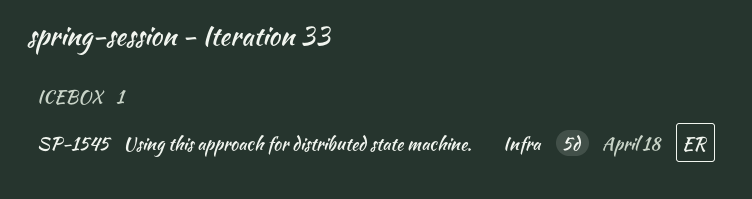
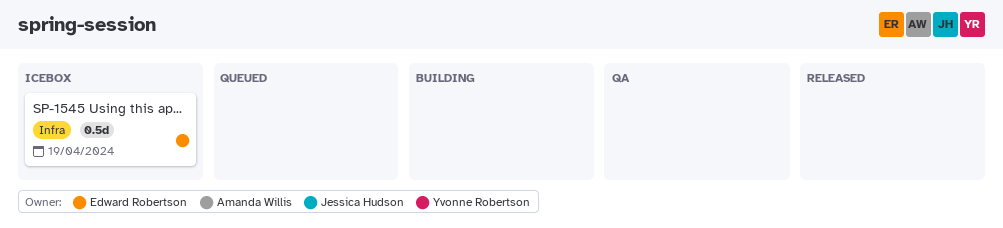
SP-1545, estimate: 5d -> 0.5d
SP-1545, due: Apr 18 -> Apr 19

